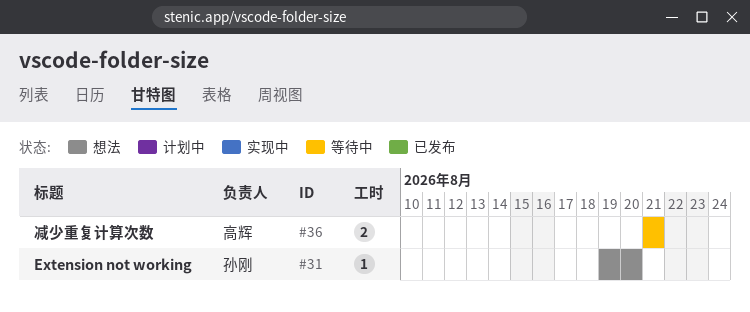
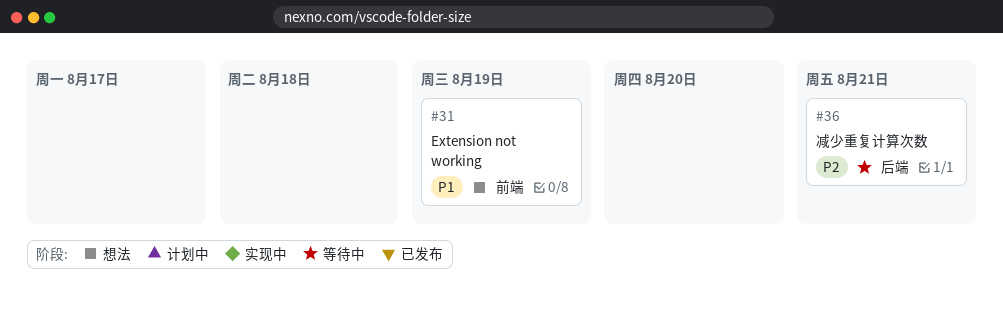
#31, due: Aug 20 -> Aug 19

